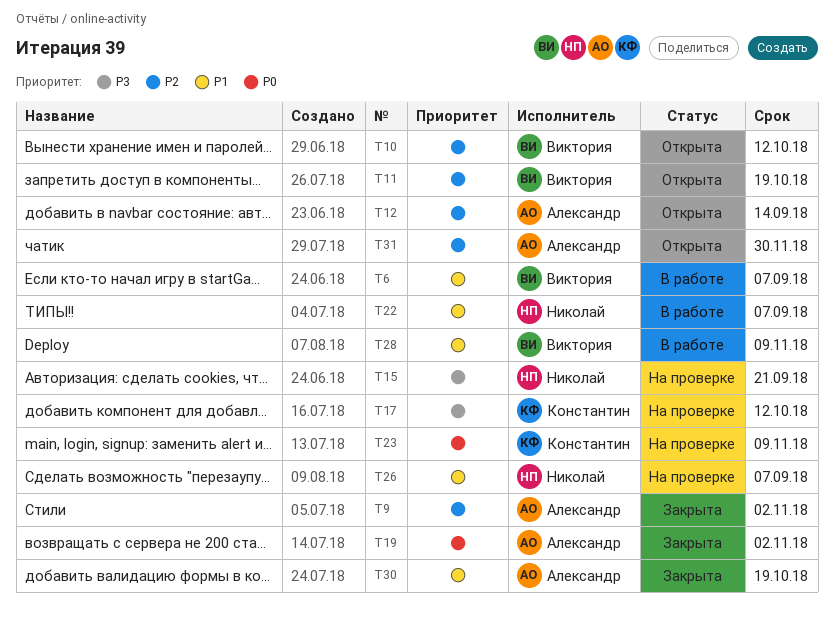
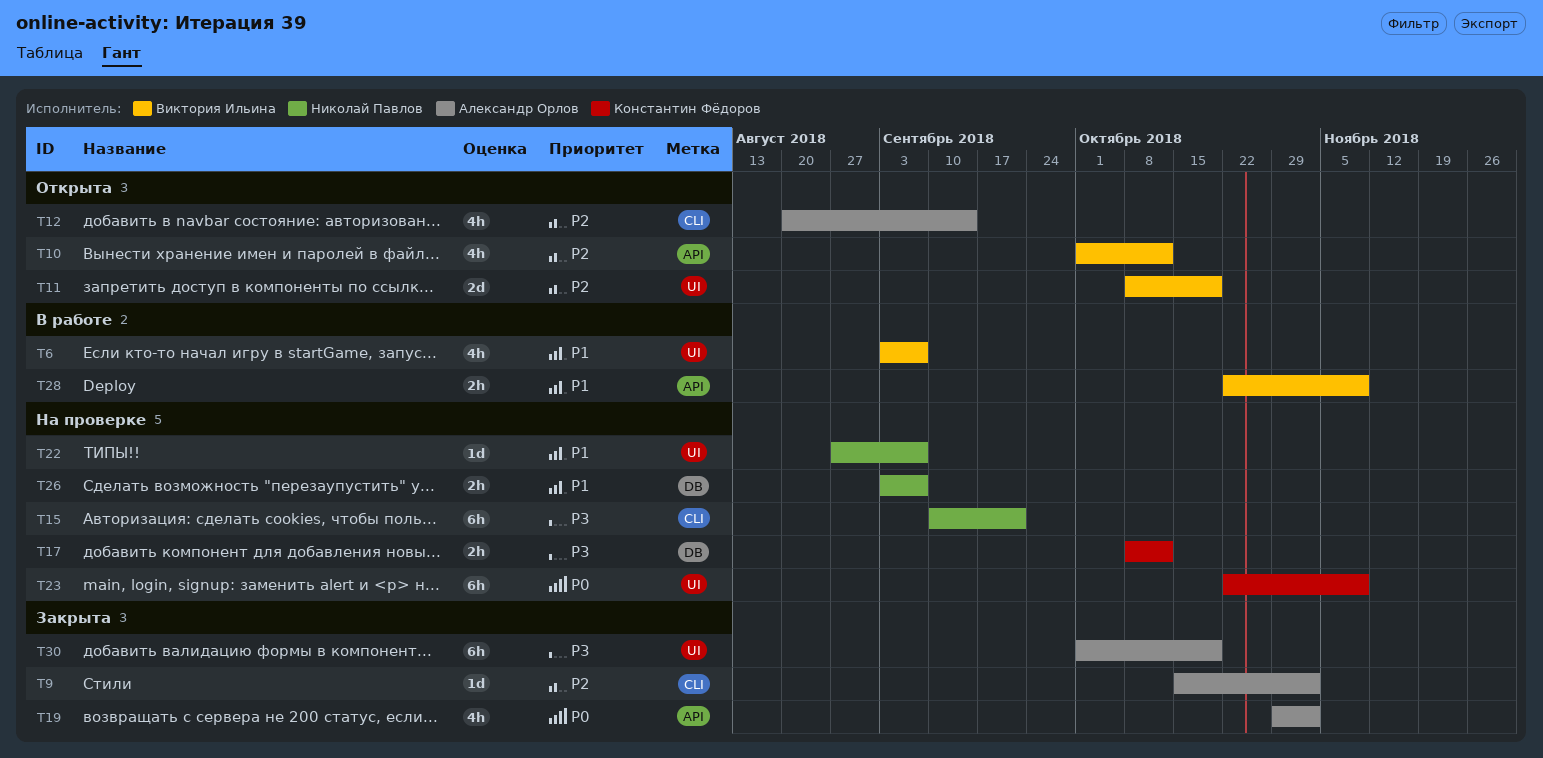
T22, status: В работе -> На проверке
T30, priority: P1 -> P3
T31: present -> none

